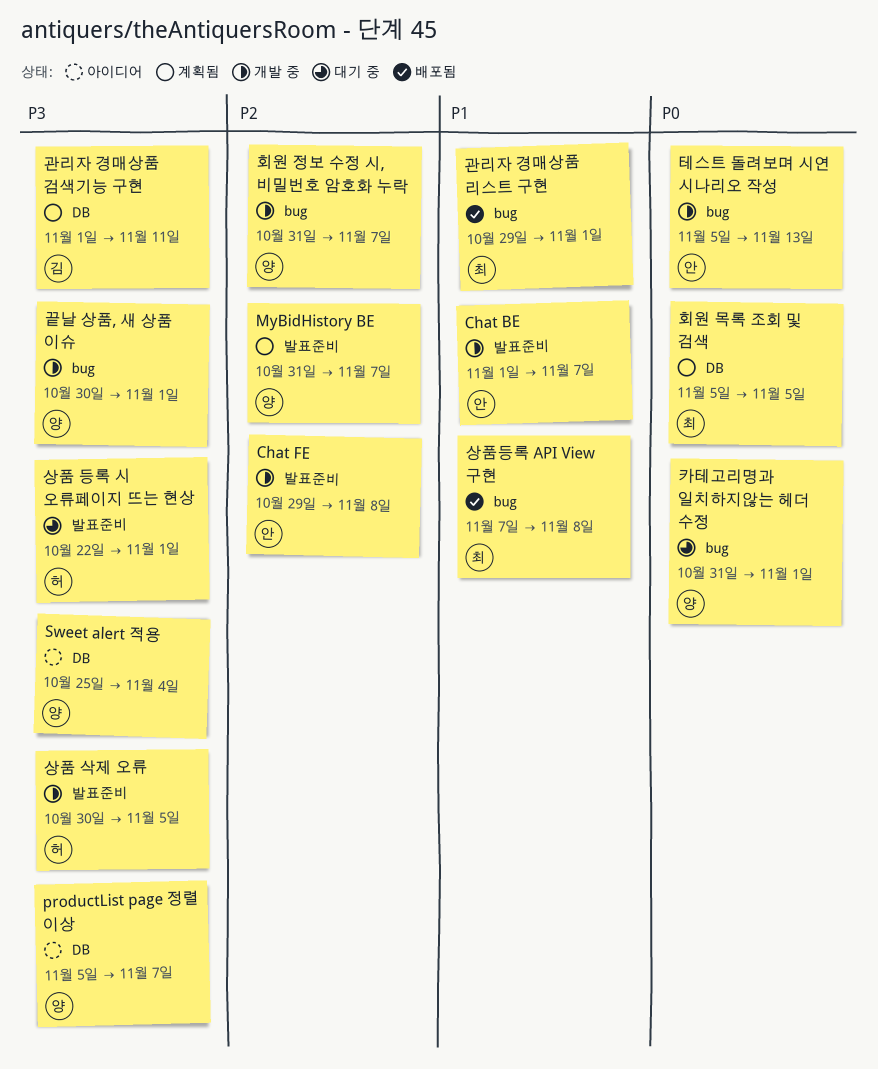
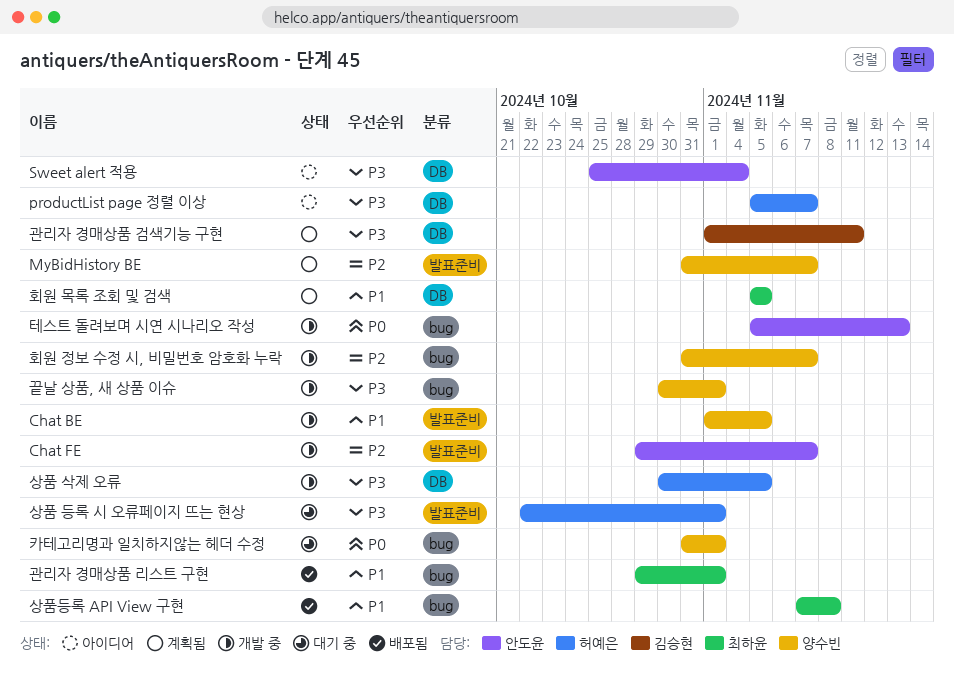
Chat BE, owner: 안도윤 -> 양수빈
Chat BE, due: Nov 7 -> Nov 5
Chat FE, due: Nov 8 -> Nov 7
productList page 정렬 이상, owner: 양수빈 -> 허예은
Sweet alert 적용, owner: 양수빈 -> 안도윤
상품 삭제 오류, label: 발표준비 -> DB
회원 목록 조회 및 검색, priority: P0 -> P1

